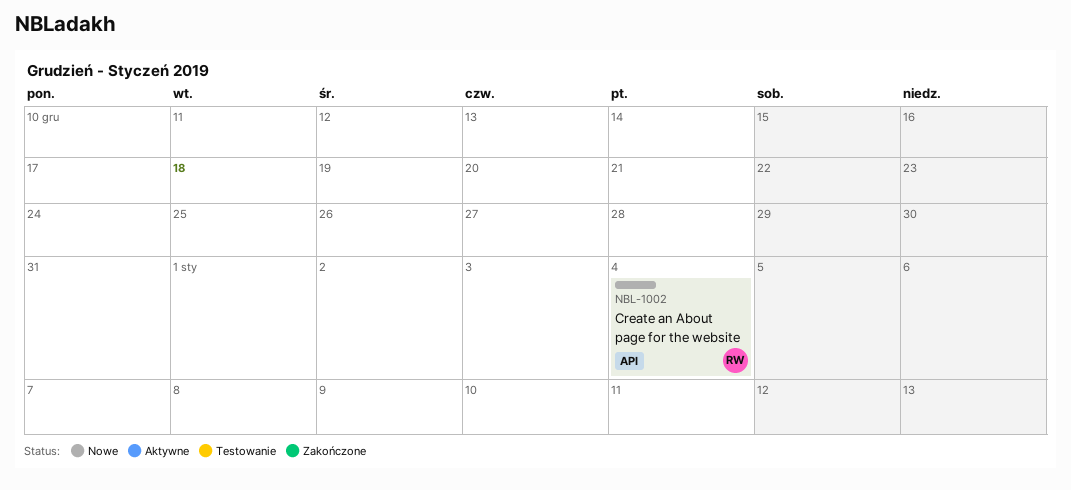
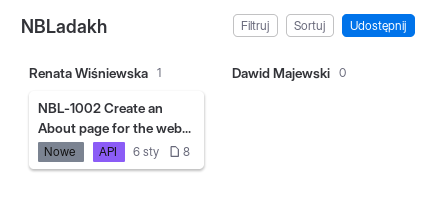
NBL-1002, due: Jan 4 -> Jan 6

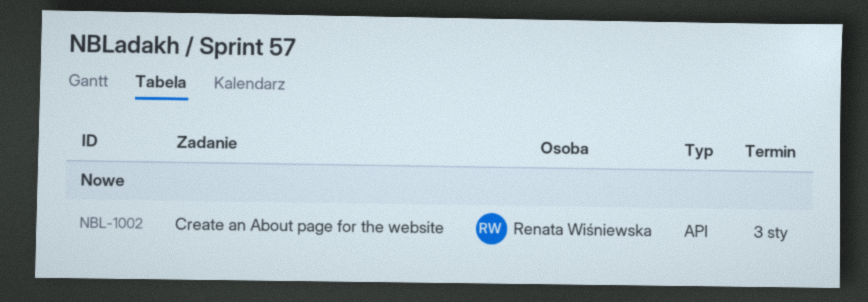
NBL-1002, due: Jan 6 -> Jan 3

